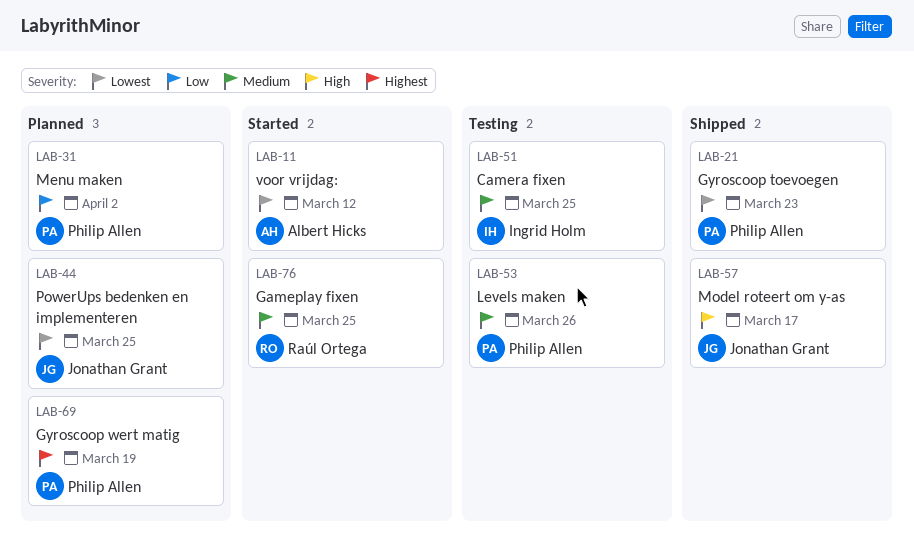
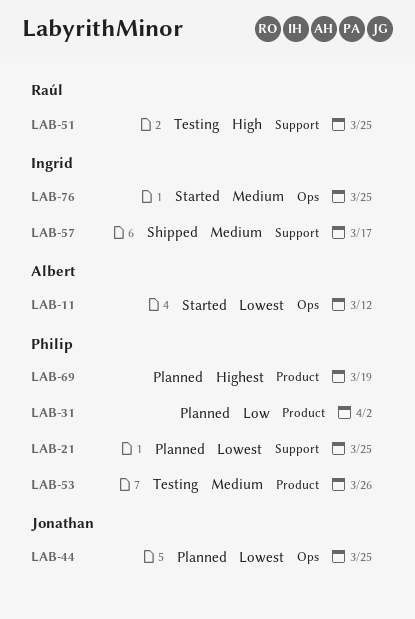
LAB-21, status: Shipped -> Planned
LAB-21, due: Mar 23 -> Mar 25
LAB-51, owner: Ingrid Holm -> Raúl Ortega
LAB-51, priority: Medium -> High
LAB-57, owner: Jonathan Grant -> Ingrid Holm
LAB-57, priority: High -> Medium
LAB-76, owner: Raúl Ortega -> Ingrid Holm

